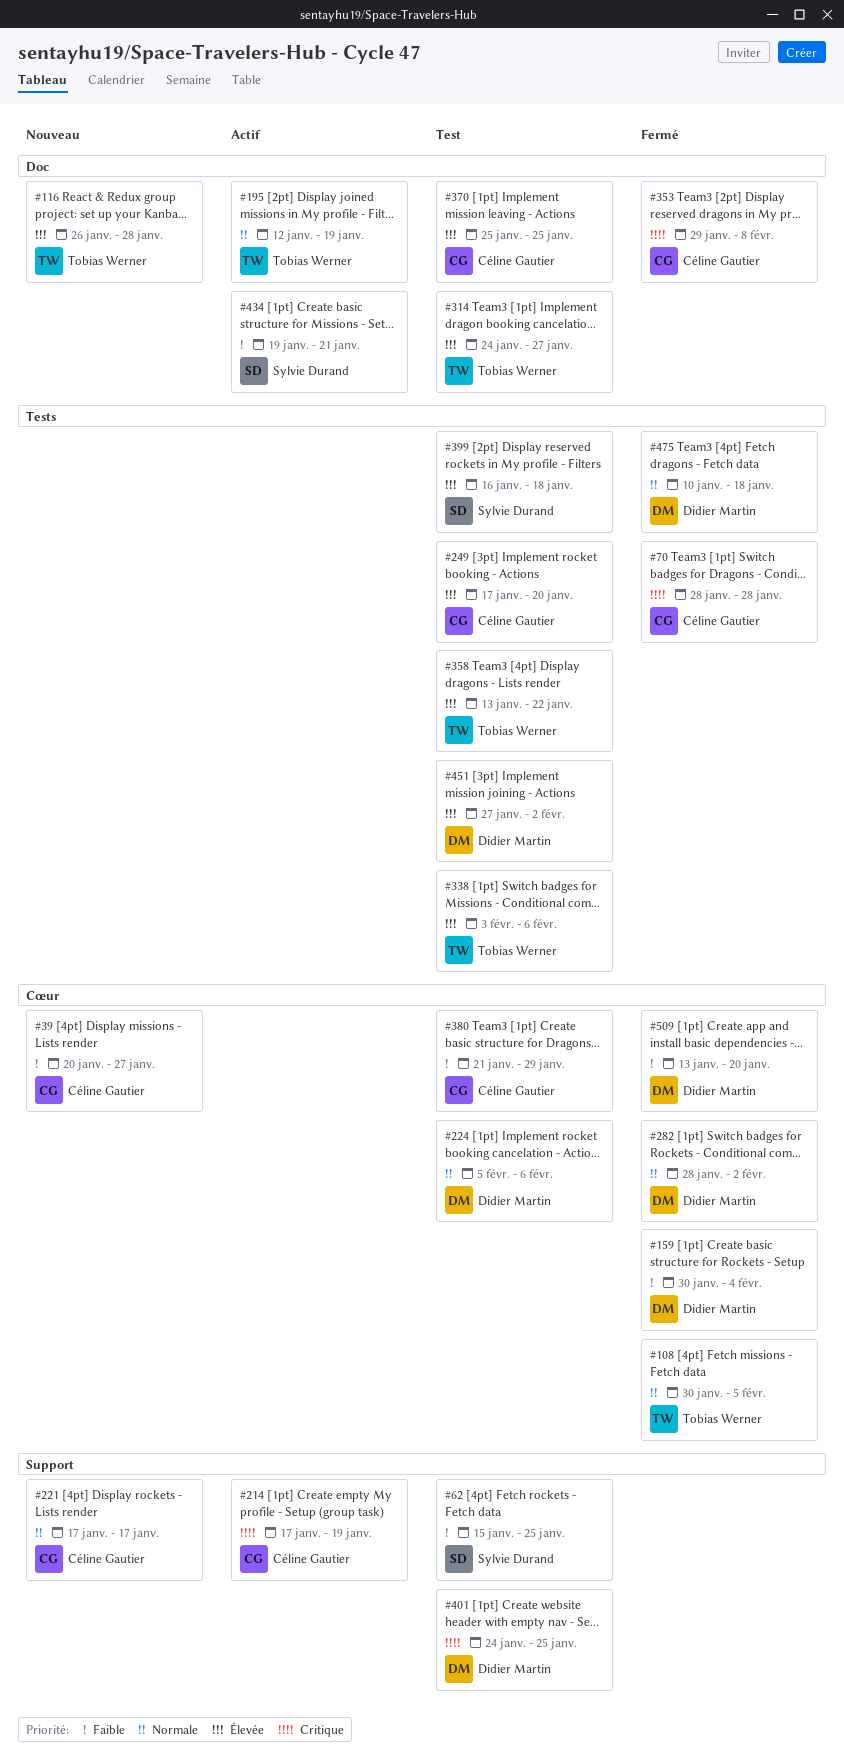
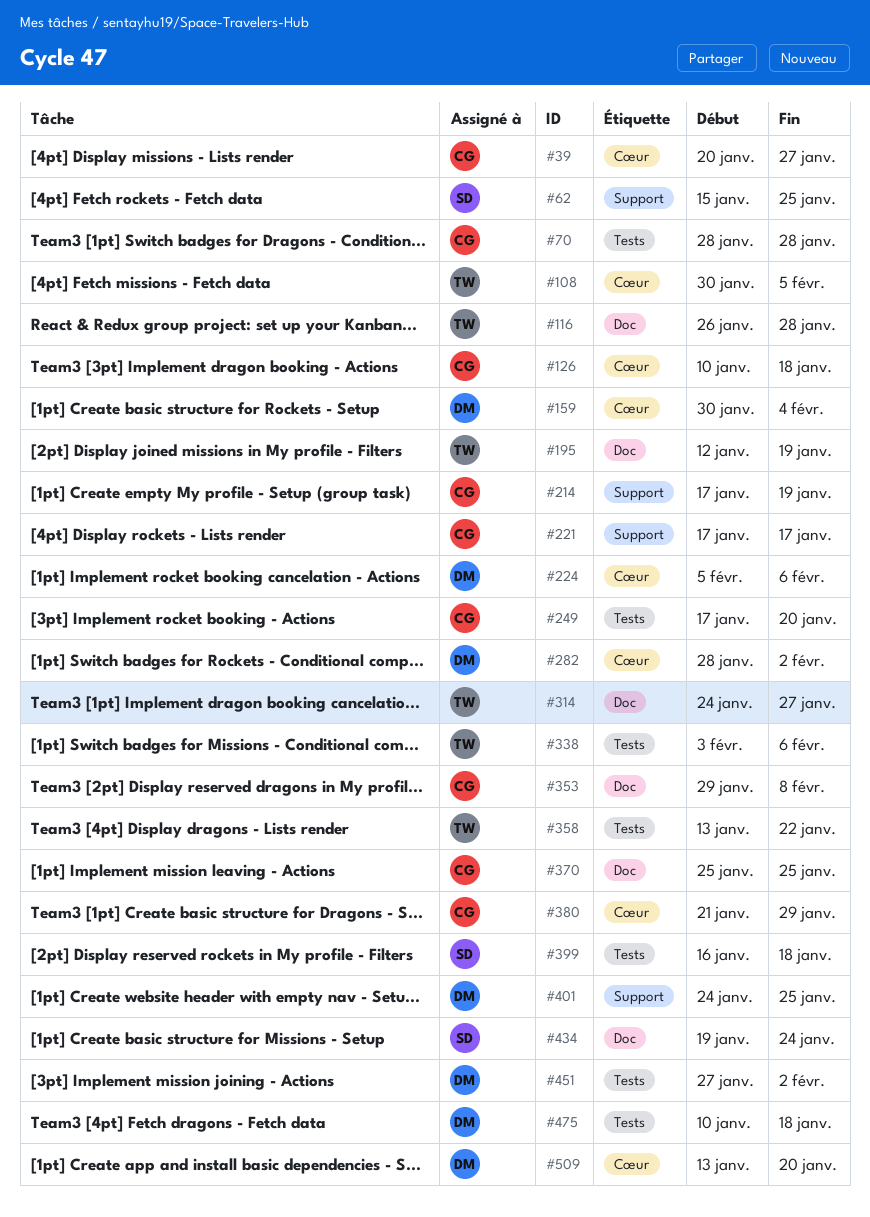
#126: none -> present
#434, due: Jan 21 -> Jan 24

